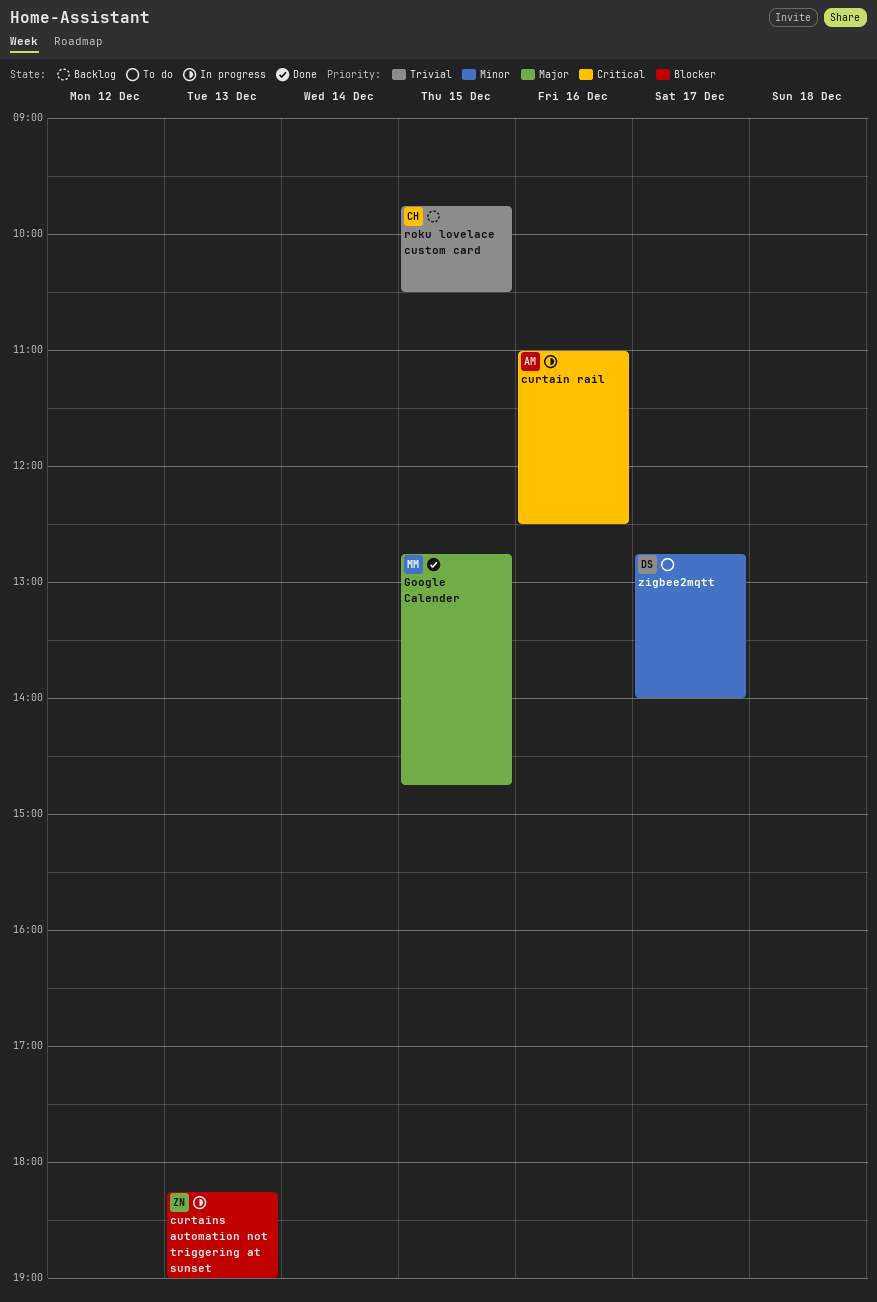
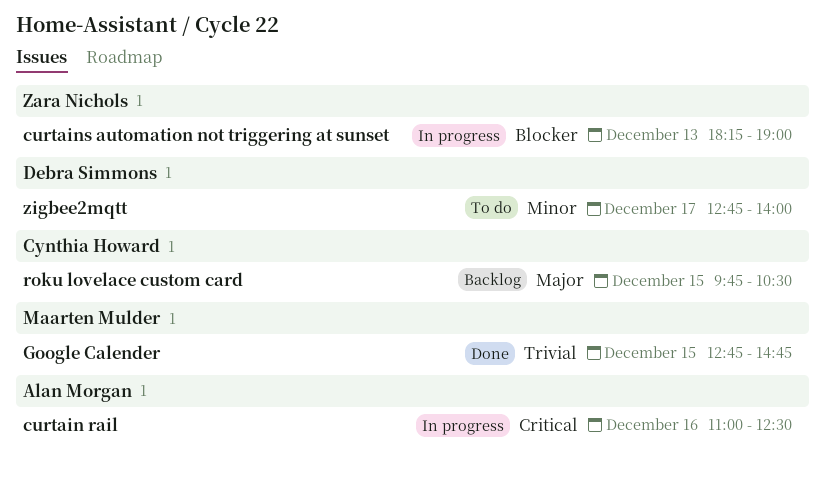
Google Calender, priority: Major -> Trivial
roku lovelace custom card, priority: Trivial -> Major

